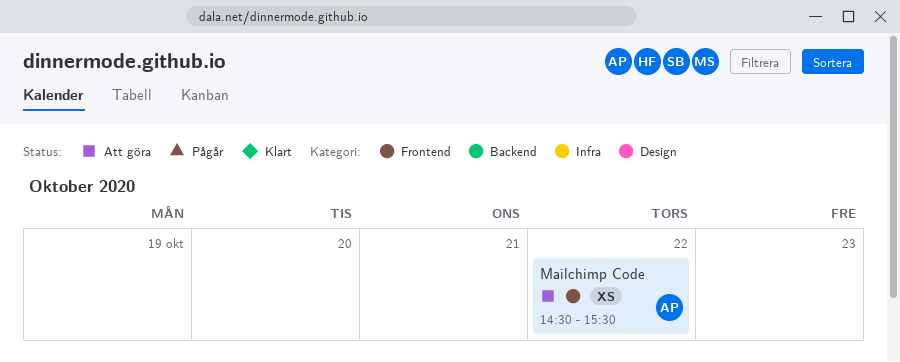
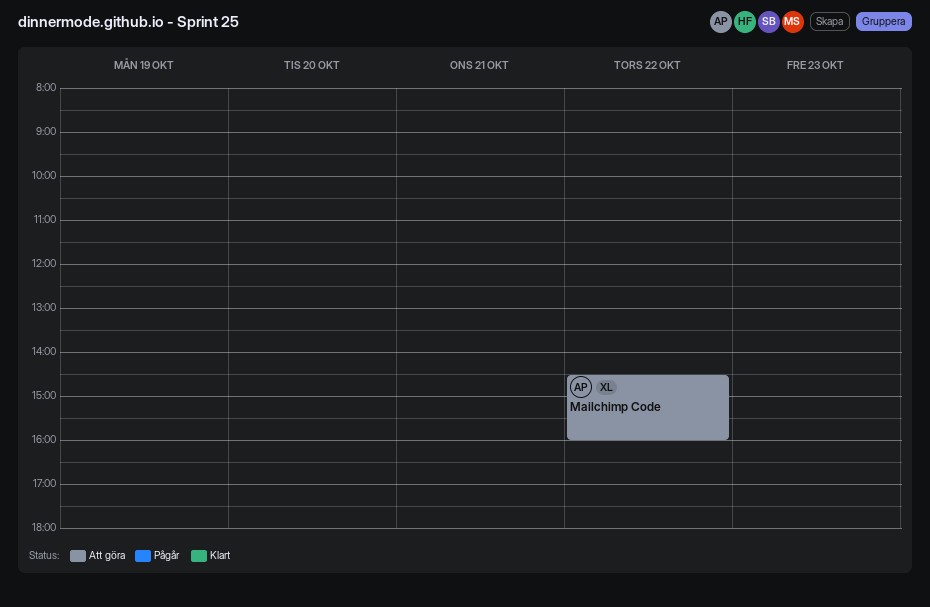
Mailchimp Code, estimate: XS -> XL
Mailchimp Code, ends: 15:30 -> 16:00

